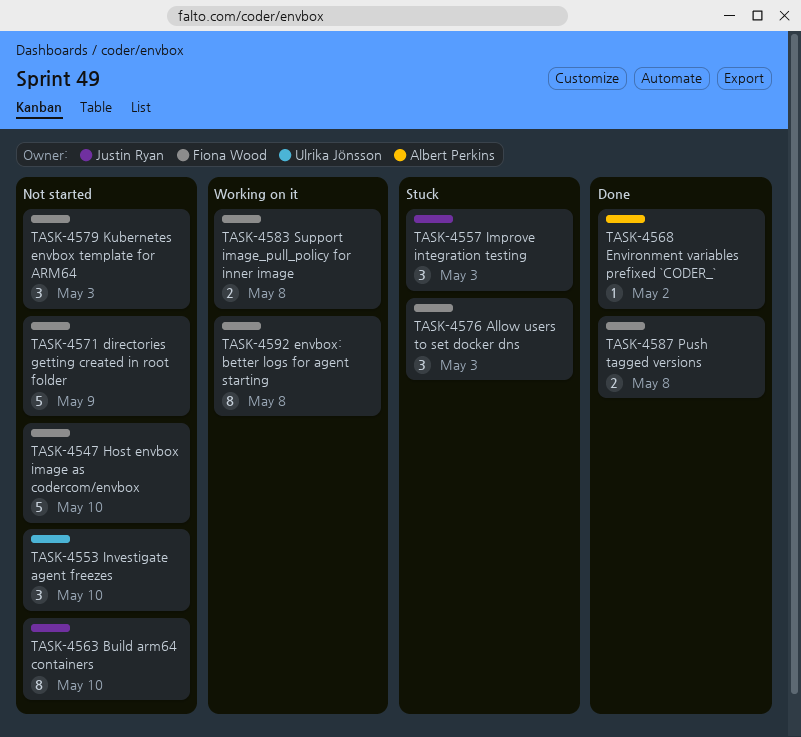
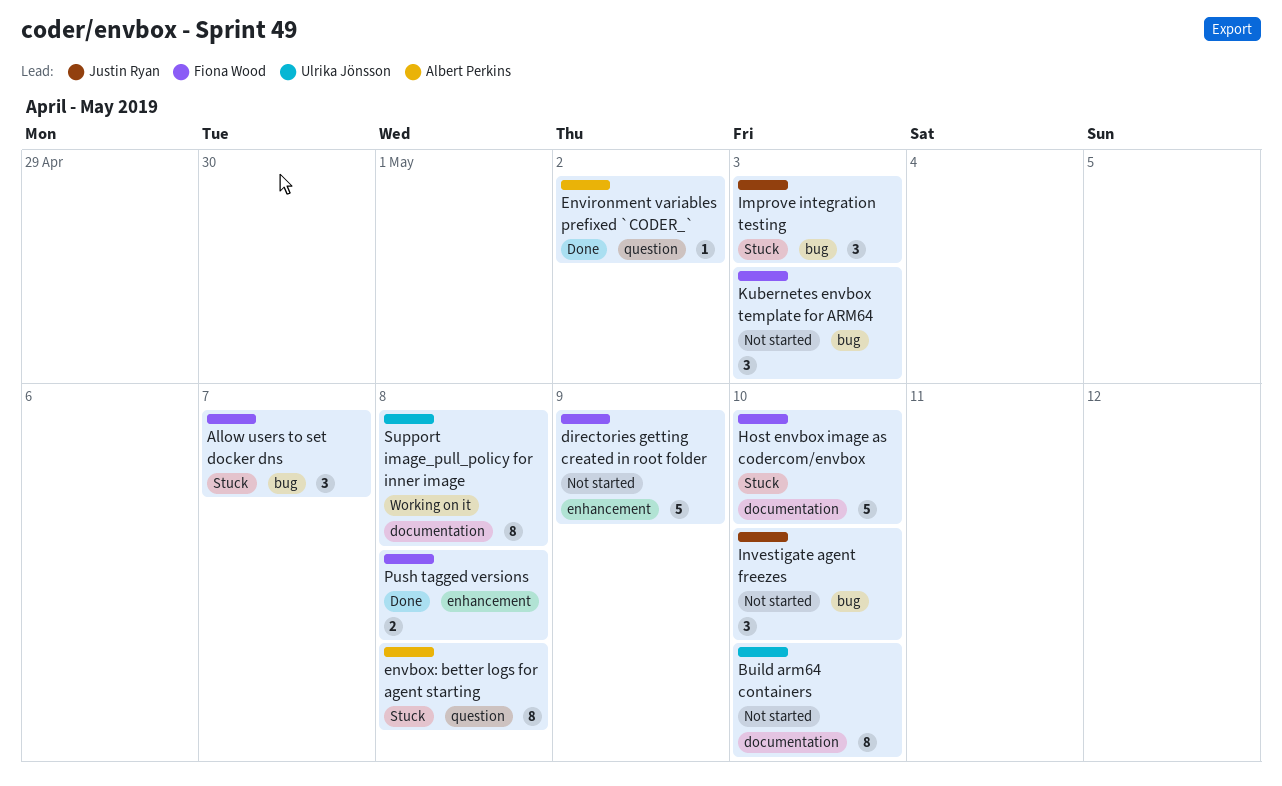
Allow users to set docker dns, due: May 3 -> May 7
Build arm64 containers, owner: Justin Ryan -> Ulrika Jönsson
envbox: better logs for agent starting, status: Working on it -> Stuck
envbox: better logs for agent starting, owner: Fiona Wood -> Albert Perkins
Host envbox image as codercom/envbox, status: Not started -> Stuck
Investigate agent freezes, owner: Ulrika Jönsson -> Justin Ryan
Support image_pull_policy for inner image, owner: Fiona Wood -> Ulrika Jönsson
Support image_pull_policy for inner image, estimate: 2 -> 8

